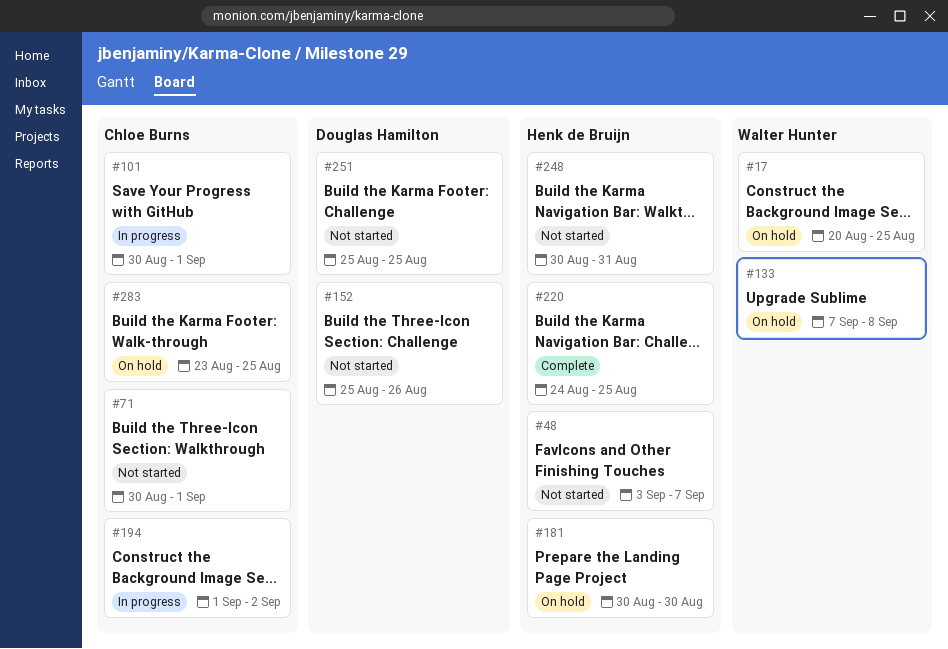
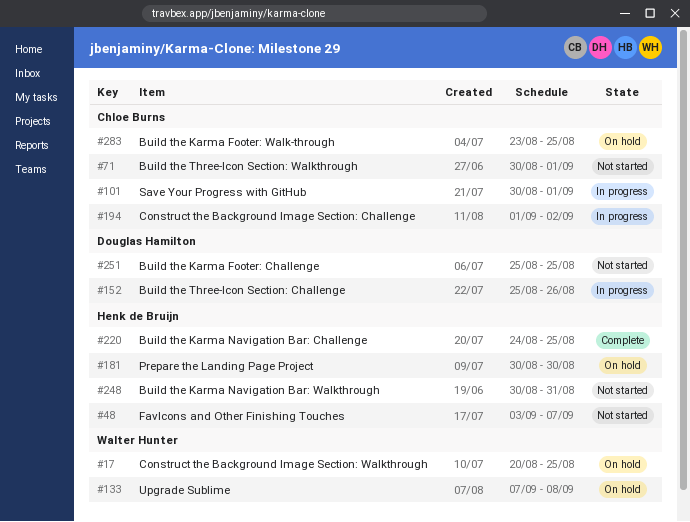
#152, status: Not started -> In progress

